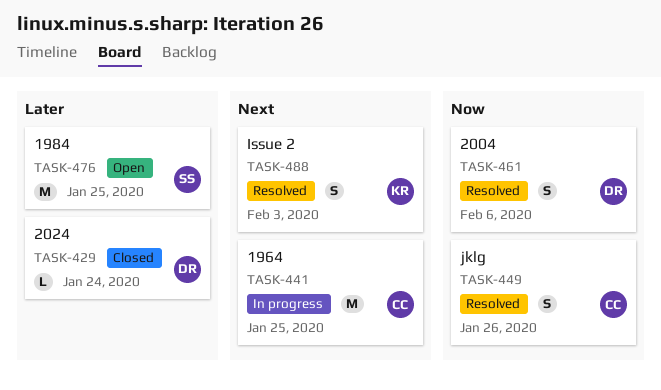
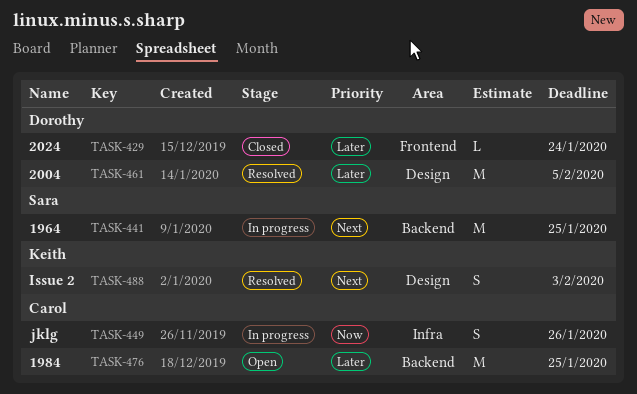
TASK-441, owner: Carol -> Sara
TASK-449, status: Resolved -> In progress
TASK-461, priority: Now -> Later
TASK-461, estimate: S -> M
TASK-461, due: Feb 6 -> Feb 5
TASK-476, owner: Sara -> Carol

